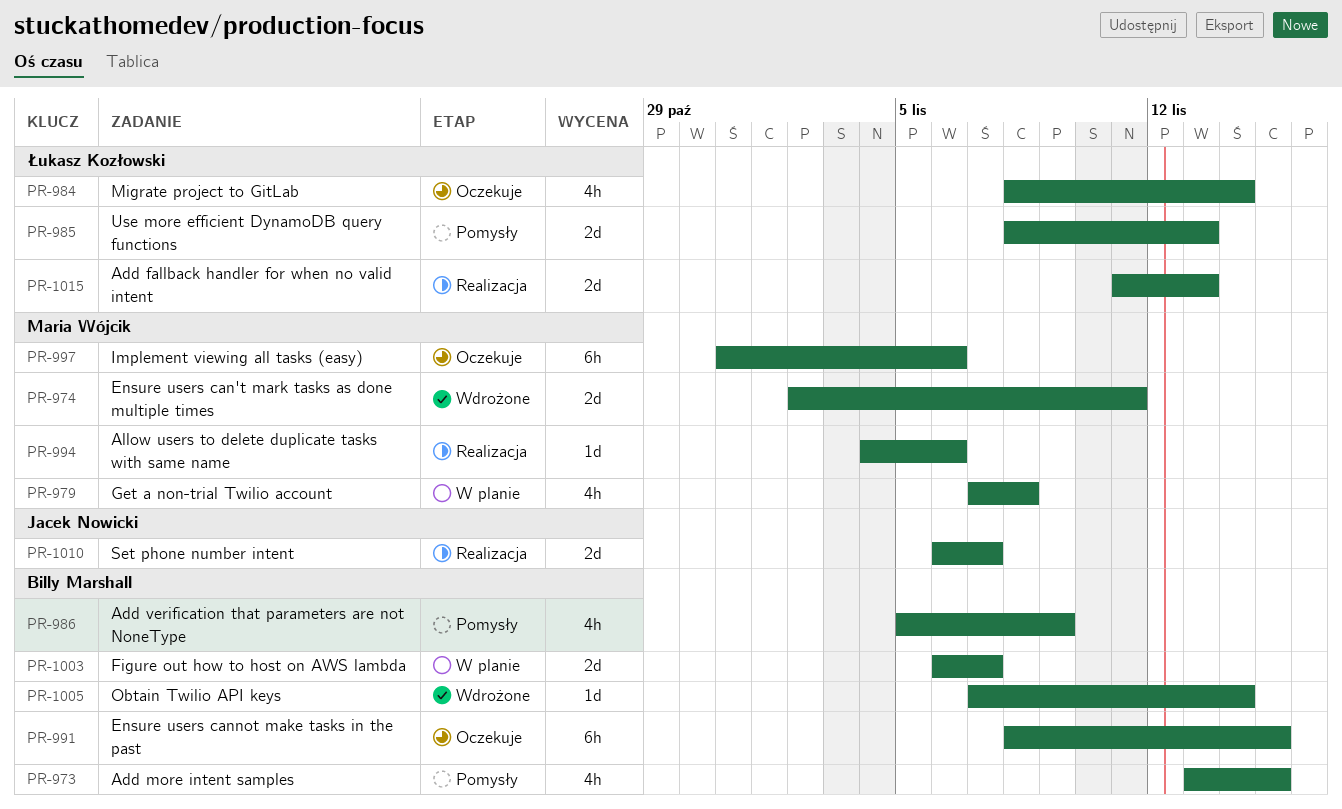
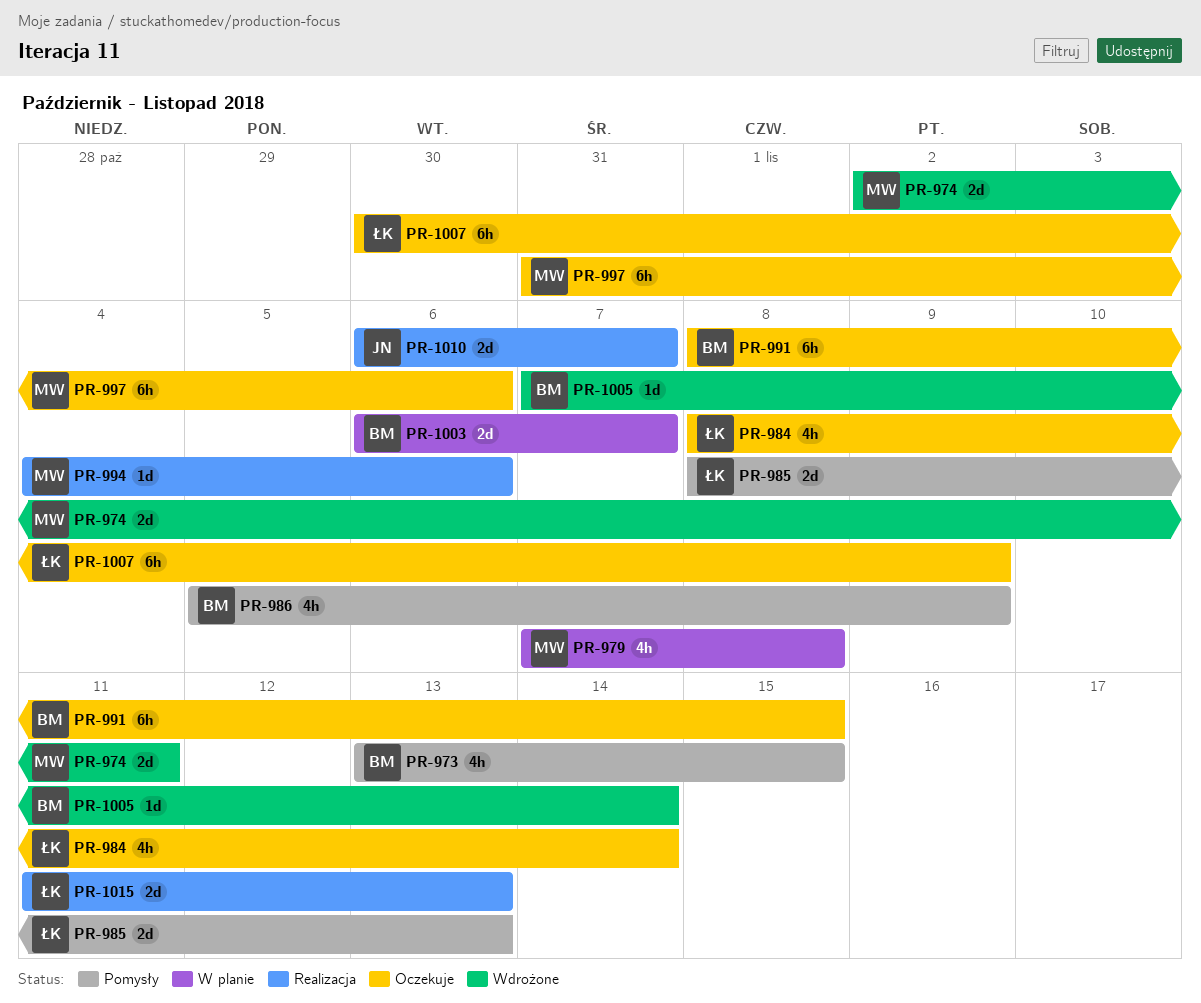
PR-1007: none -> present

